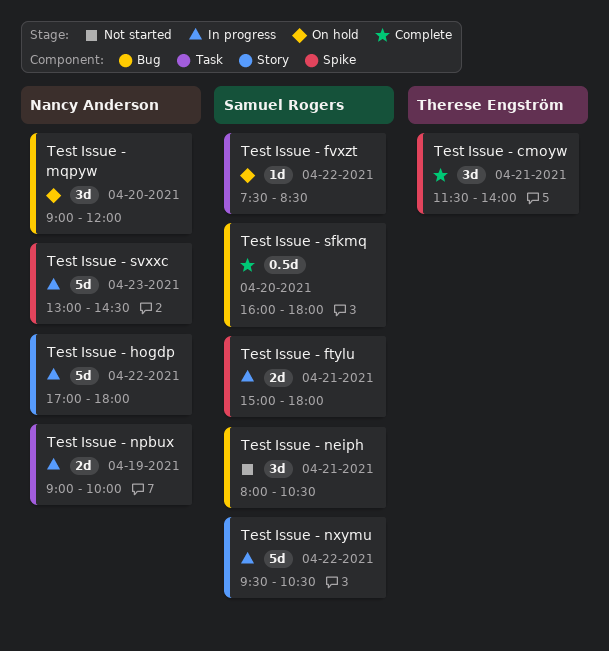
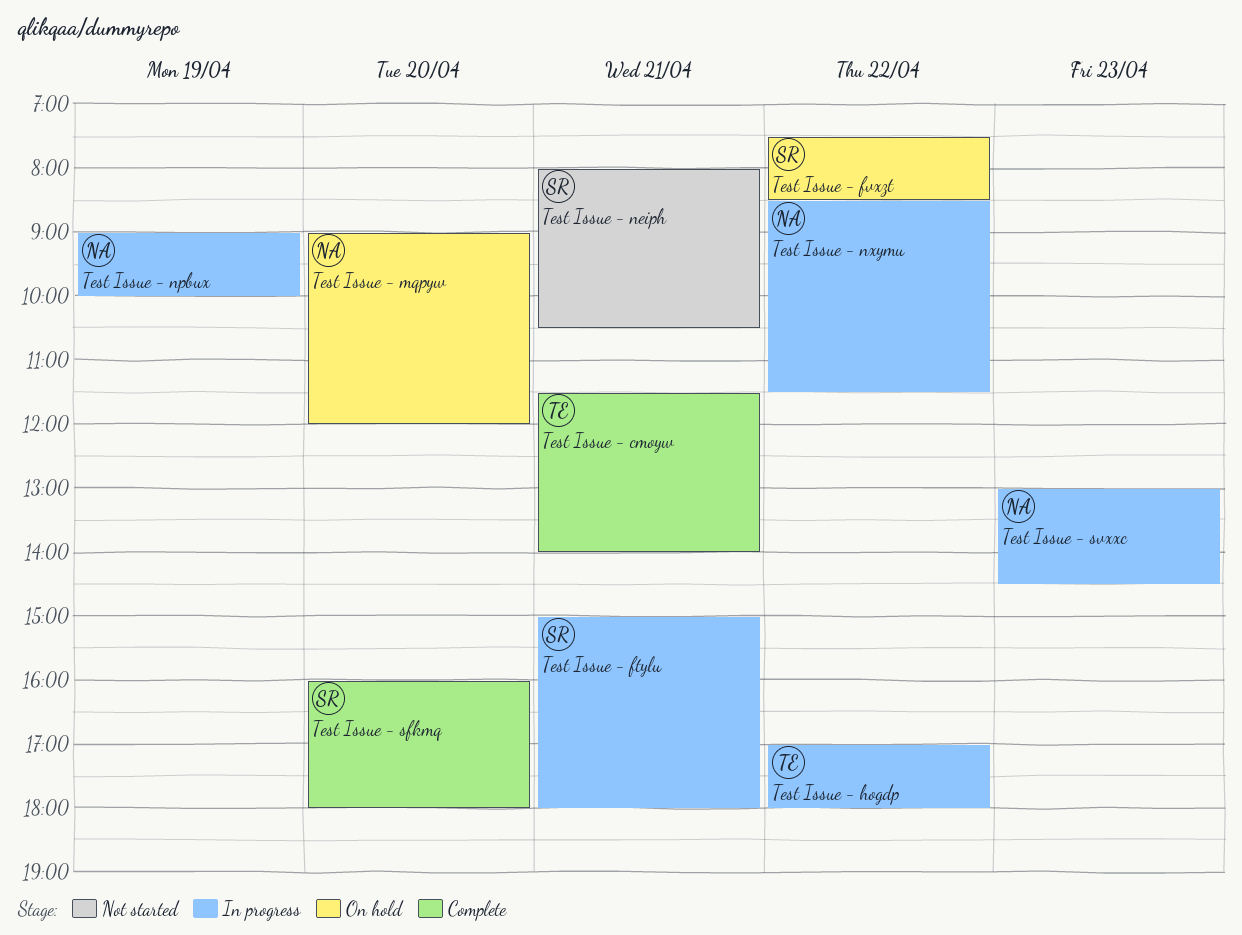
Test Issue - hogdp, owner: Nancy Anderson -> Therese Engström
Test Issue - nxymu, owner: Samuel Rogers -> Nancy Anderson
Test Issue - nxymu, begins: 09:30 -> 08:30
Test Issue - nxymu, ends: 10:30 -> 11:30

